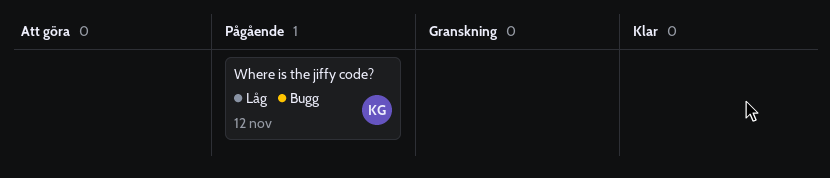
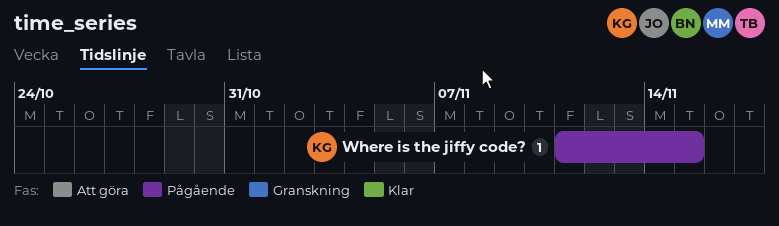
Where is the jiffy code?, due: Nov 12 -> Nov 15

